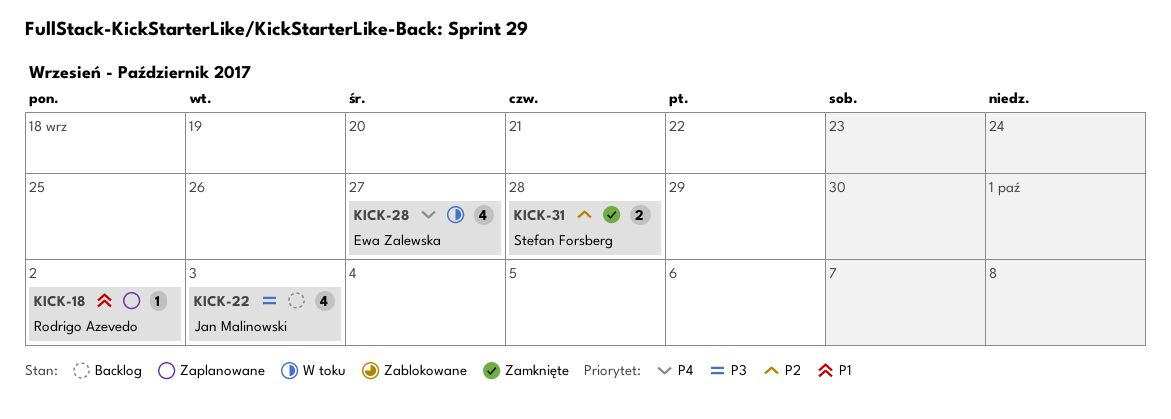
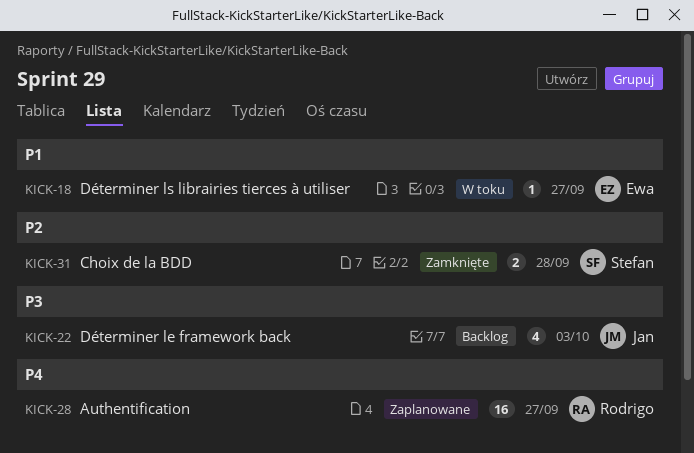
KICK-18, status: Zaplanowane -> W toku
KICK-18, owner: Rodrigo Azevedo -> Ewa Zalewska
KICK-18, due: Oct 2 -> Sep 27
KICK-28, status: W toku -> Zaplanowane
KICK-28, owner: Ewa Zalewska -> Rodrigo Azevedo
KICK-28, estimate: 4 -> 16

